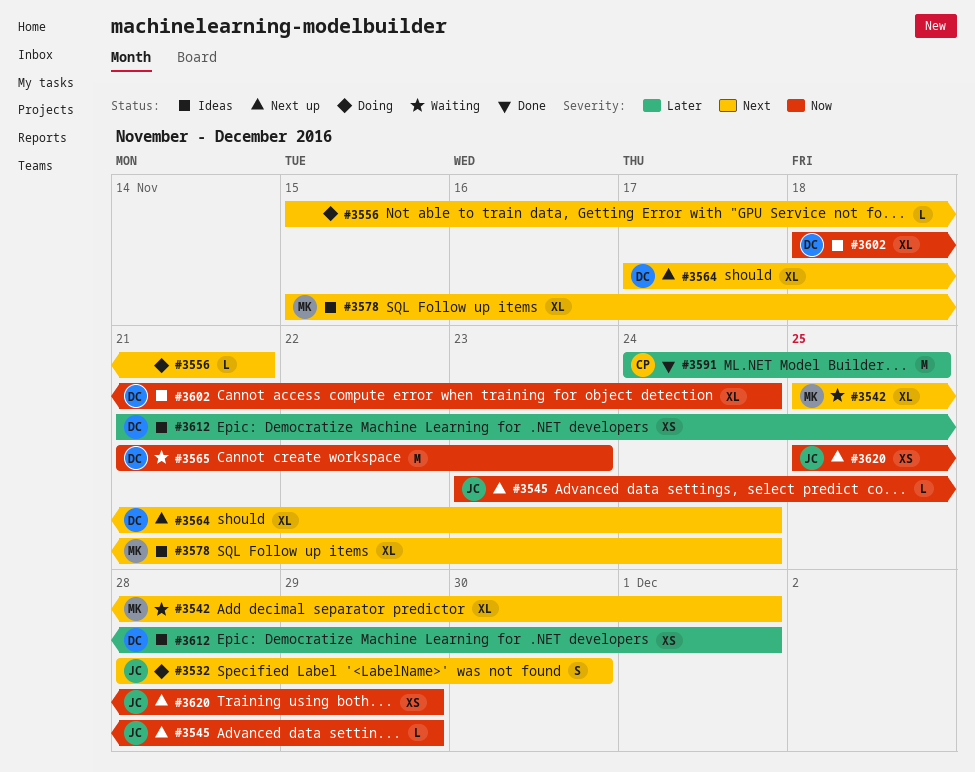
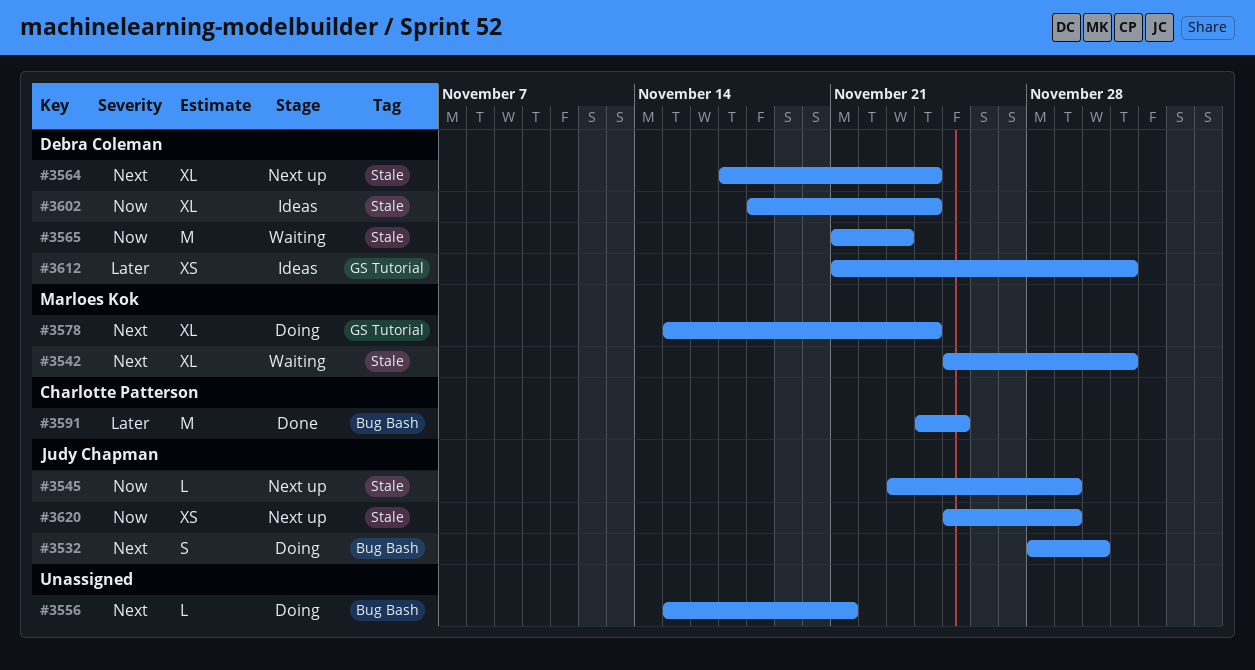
#3578, status: Ideas -> Doing

